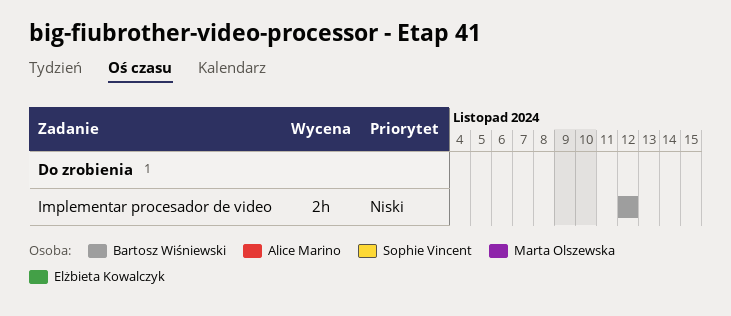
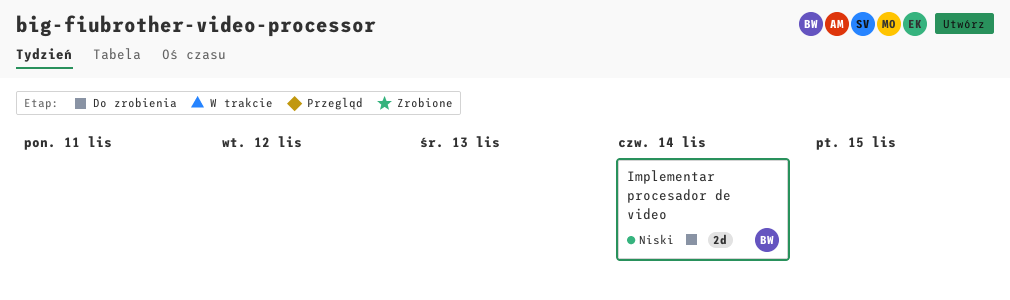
Implementar procesador de video, estimate: 2h -> 2d
Implementar procesador de video, due: Nov 12 -> Nov 14

